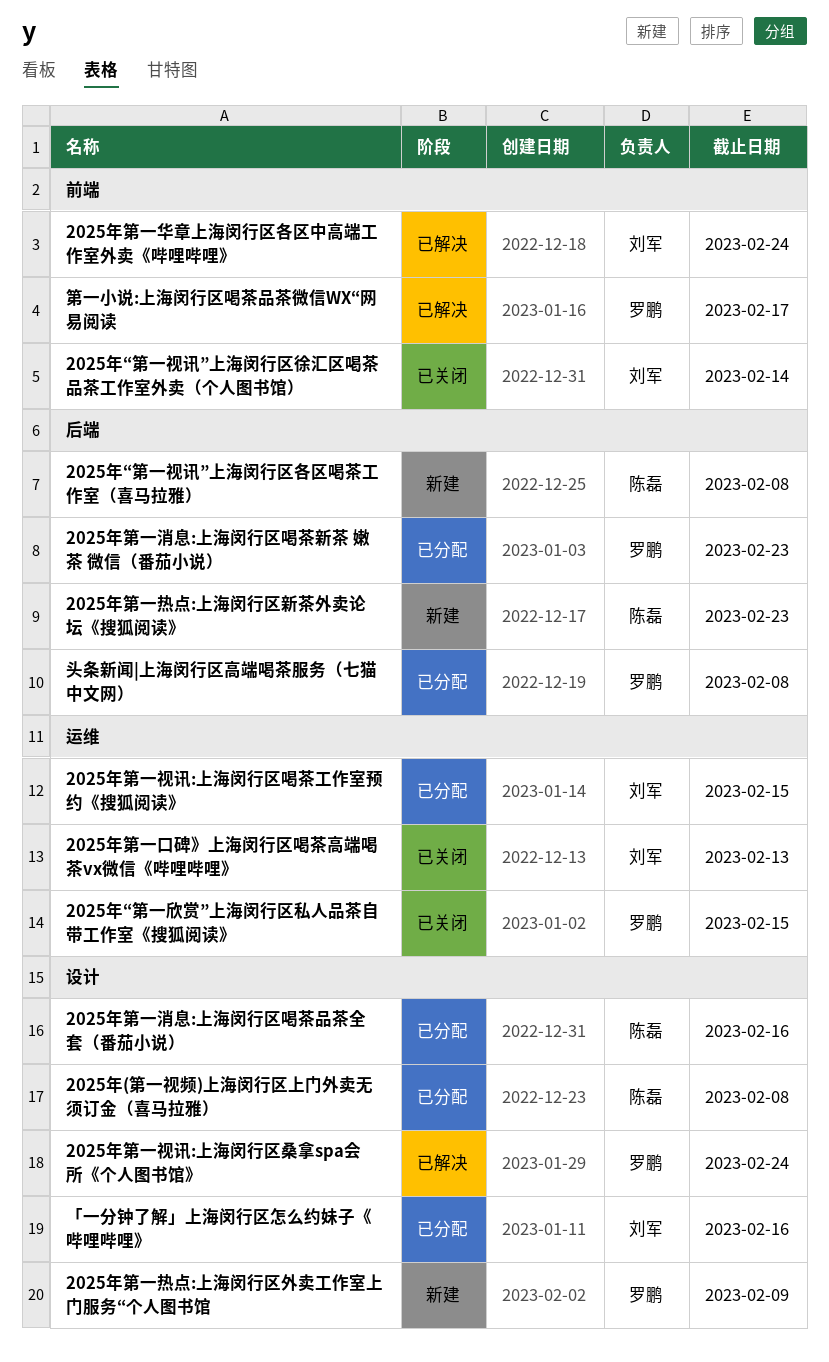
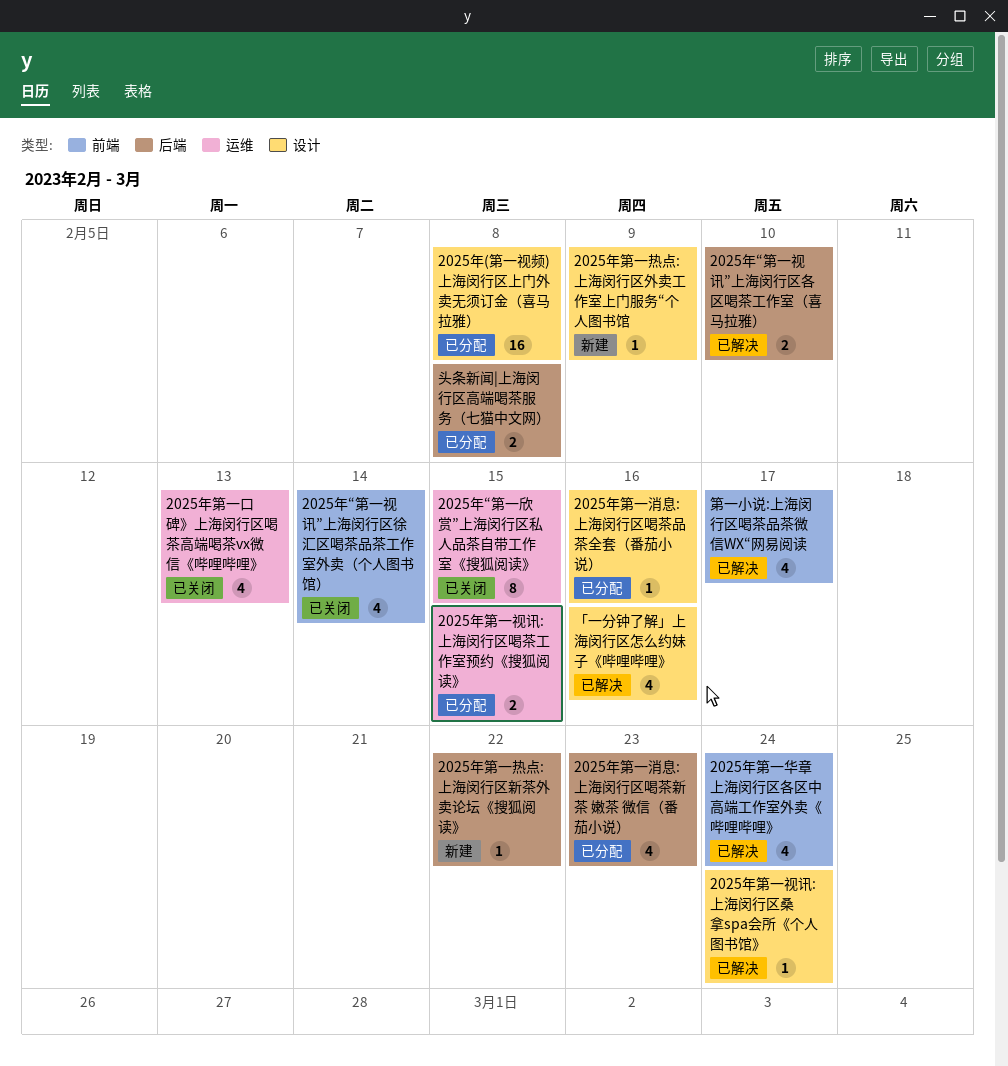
2025年“第一视讯”上海闵行区各区喝茶工作室（喜马拉雅）, status: 新建 -> 已解决
2025年“第一视讯”上海闵行区各区喝茶工作室（喜马拉雅）, due: Feb 8 -> Feb 10
2025年第一热点:上海闵行区新茶外卖论坛《搜狐阅读》, due: Feb 23 -> Feb 22
「一分钟了解」上海闵行区怎么约妹子《哔哩哔哩》, status: 已分配 -> 已解决

